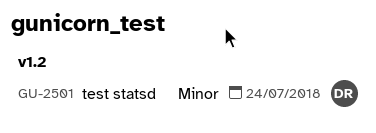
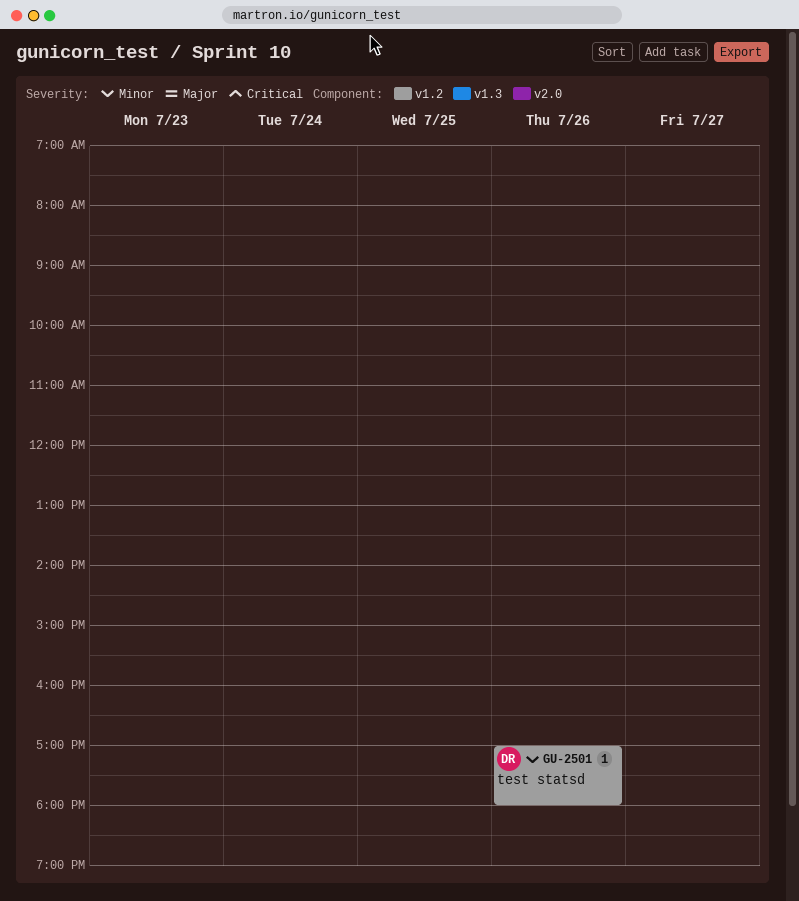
GU-2501, day: Jul 24 -> Jul 26

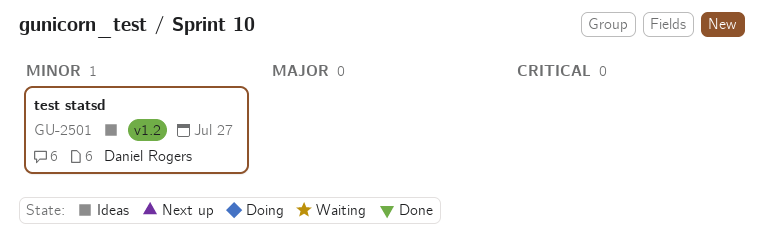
GU-2501, day: Jul 26 -> Jul 27

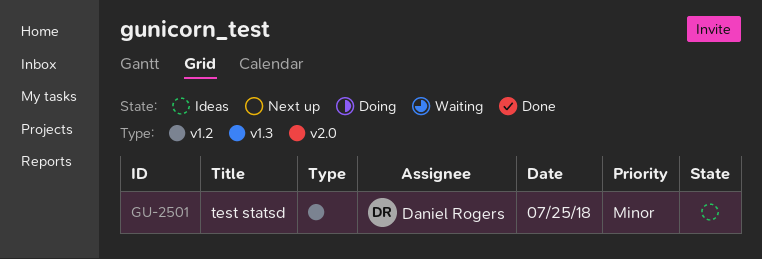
GU-2501, day: Jul 27 -> Jul 25

